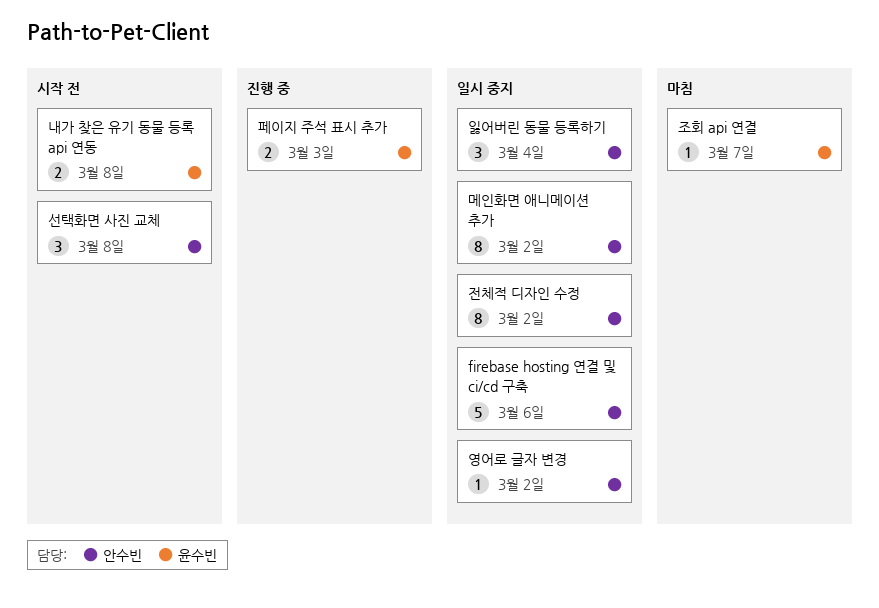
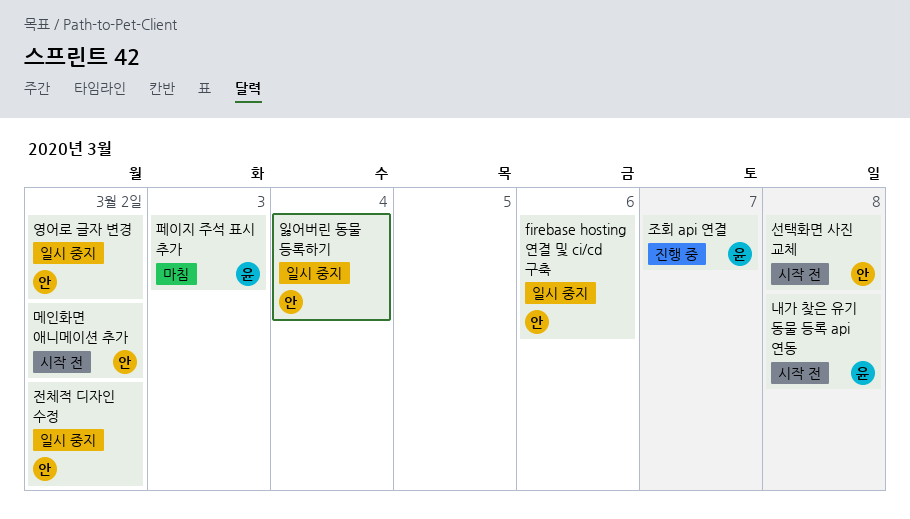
메인화면 애니메이션 추가, status: 일시 중지 -> 시작 전
조회 api 연결, status: 마침 -> 진행 중
페이지 주석 표시 추가, status: 진행 중 -> 마침

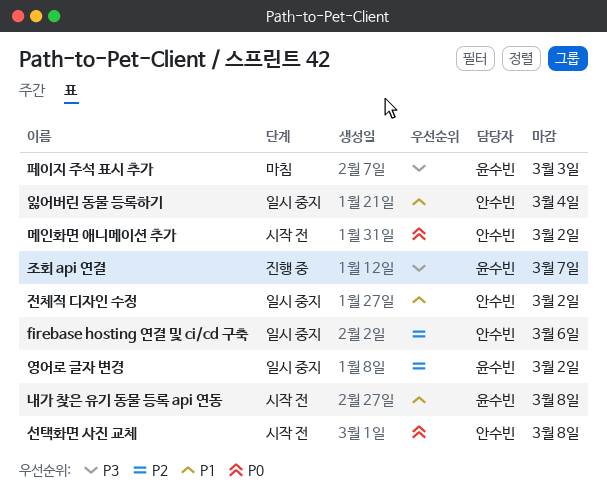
영어로 글자 변경, owner: 안수빈 -> 윤수빈

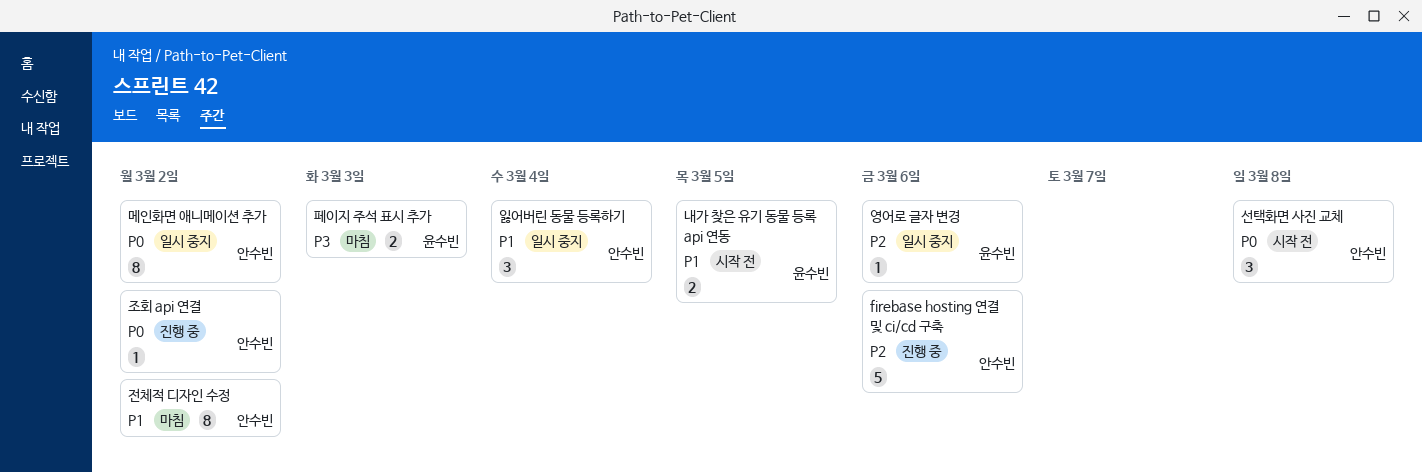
firebase hosting 연결 및 ci/cd 구축, status: 일시 중지 -> 진행 중
내가 찾은 유기 동물 등록 api 연동, due: Mar 8 -> Mar 5
메인화면 애니메이션 추가, status: 시작 전 -> 일시 중지
영어로 글자 변경, due: Mar 2 -> Mar 6
전체적 디자인 수정, status: 일시 중지 -> 마침
조회 api 연결, owner: 윤수빈 -> 안수빈
조회 api 연결, priority: P3 -> P0
조회 api 연결, due: Mar 7 -> Mar 2

